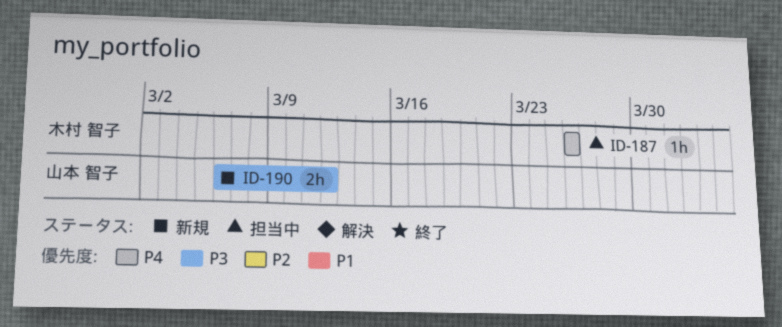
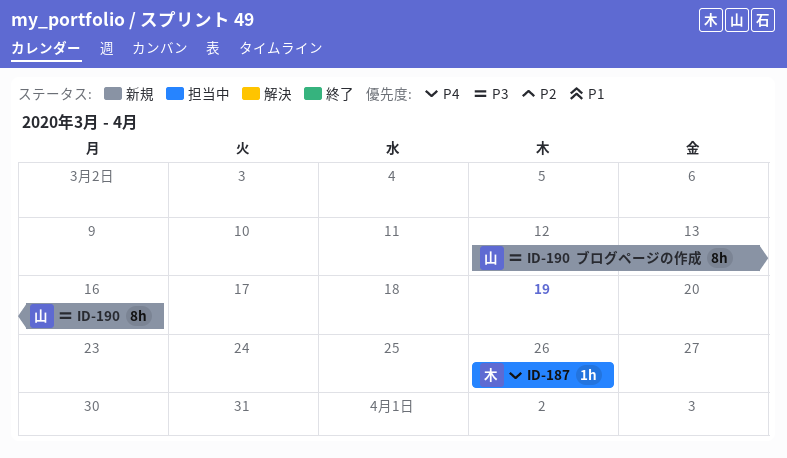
ID-190, estimate: 2h -> 8h
ID-190, start: Mar 6 -> Mar 12
ID-190, due: Mar 12 -> Mar 16

